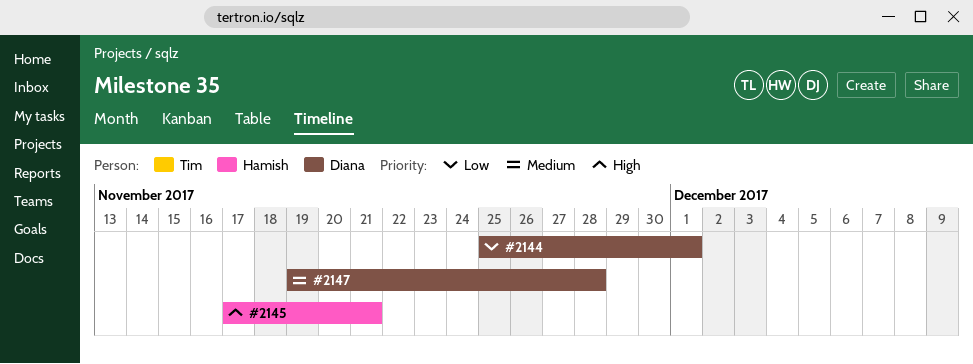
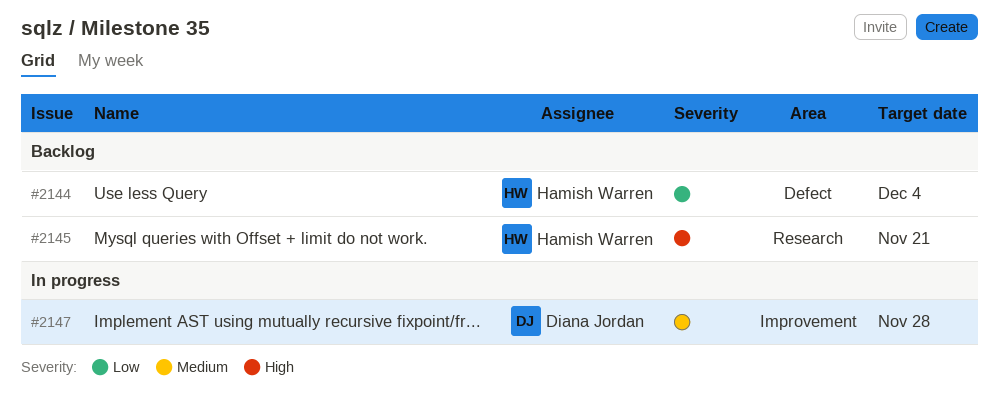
#2144, owner: Diana Jordan -> Hamish Warren
#2144, due: Dec 1 -> Dec 4

